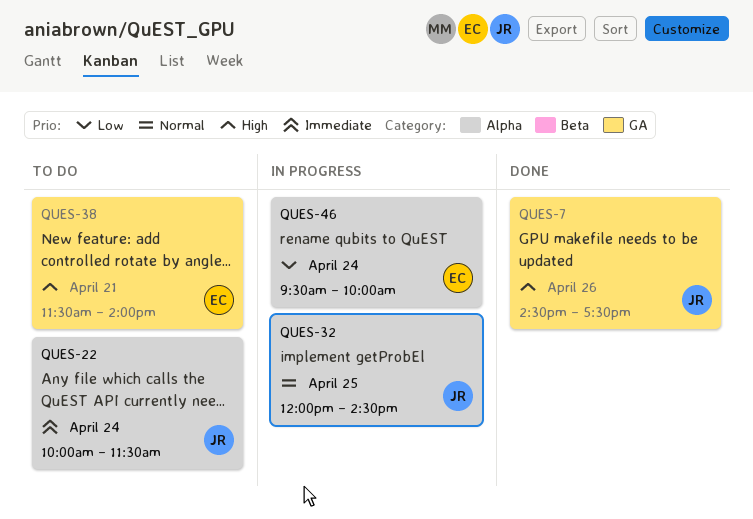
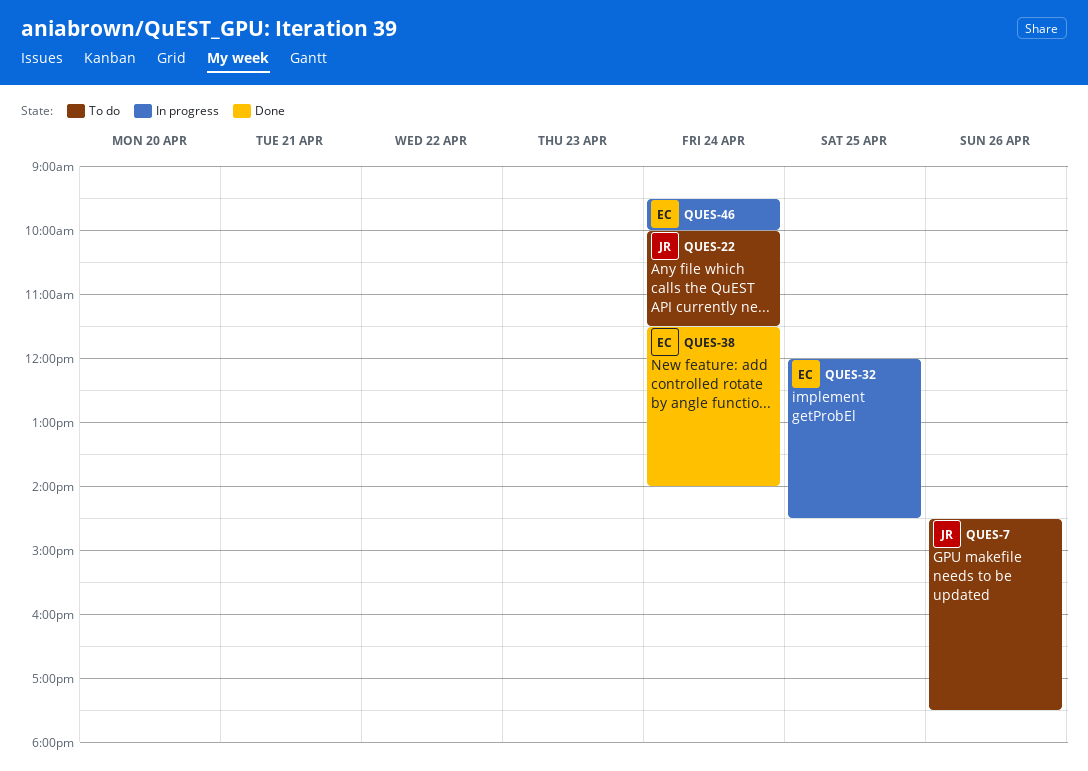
QUES-7, status: Done -> To do
QUES-32, owner: JR -> EC
QUES-38, status: To do -> Done
QUES-38, day: Apr 21 -> Apr 24

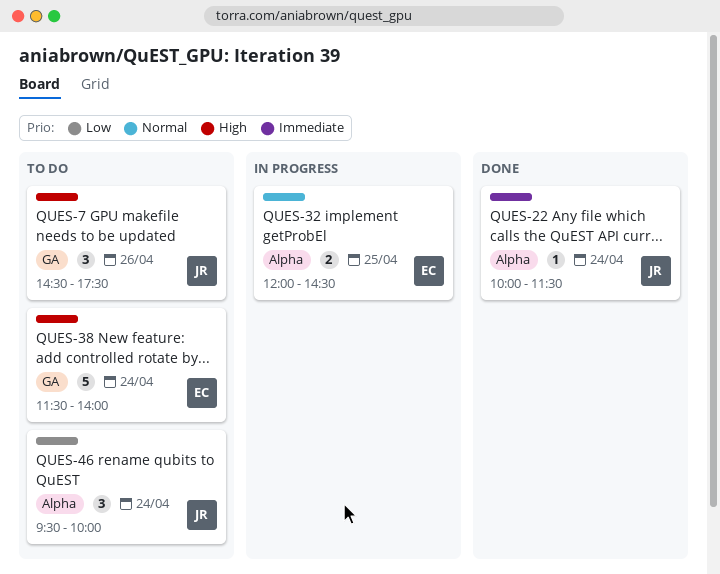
QUES-22, status: To do -> Done
QUES-38, status: Done -> To do
QUES-46, status: In progress -> To do
QUES-46, owner: EC -> JR

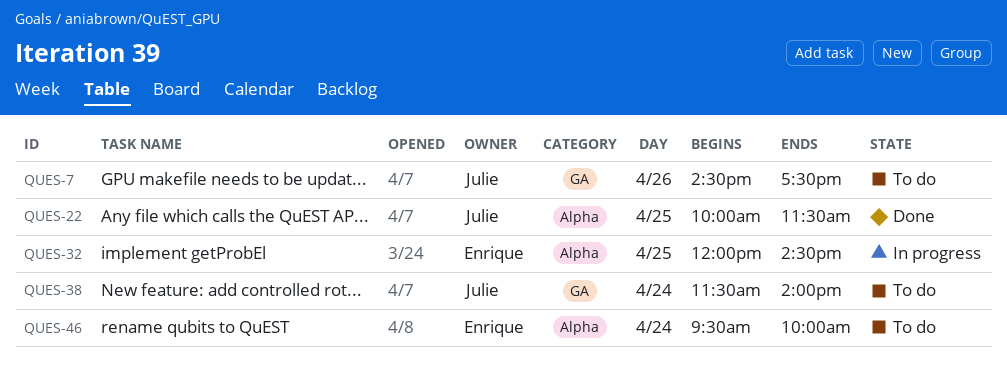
QUES-22, day: Apr 24 -> Apr 25
QUES-38, owner: Enrique -> Julie
QUES-46, owner: Julie -> Enrique

